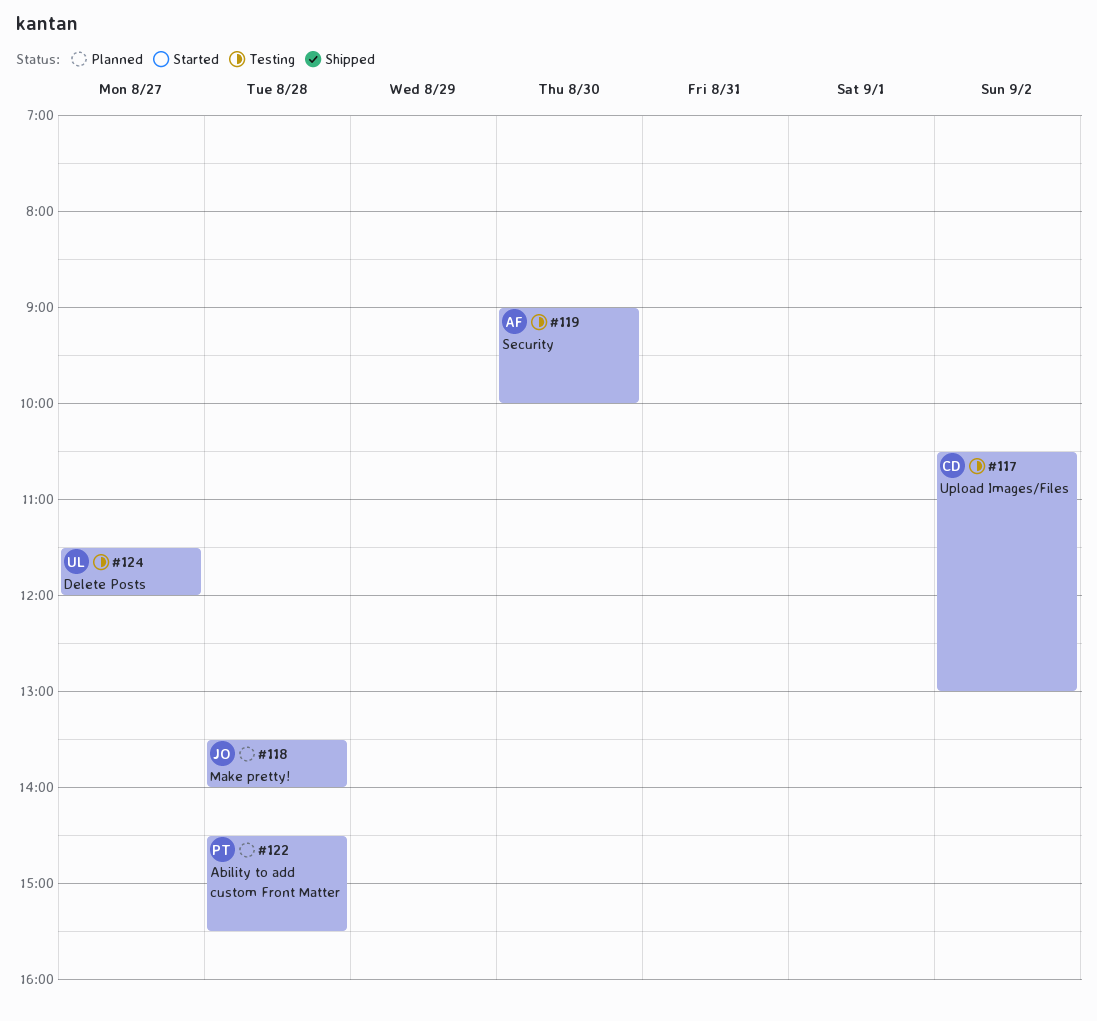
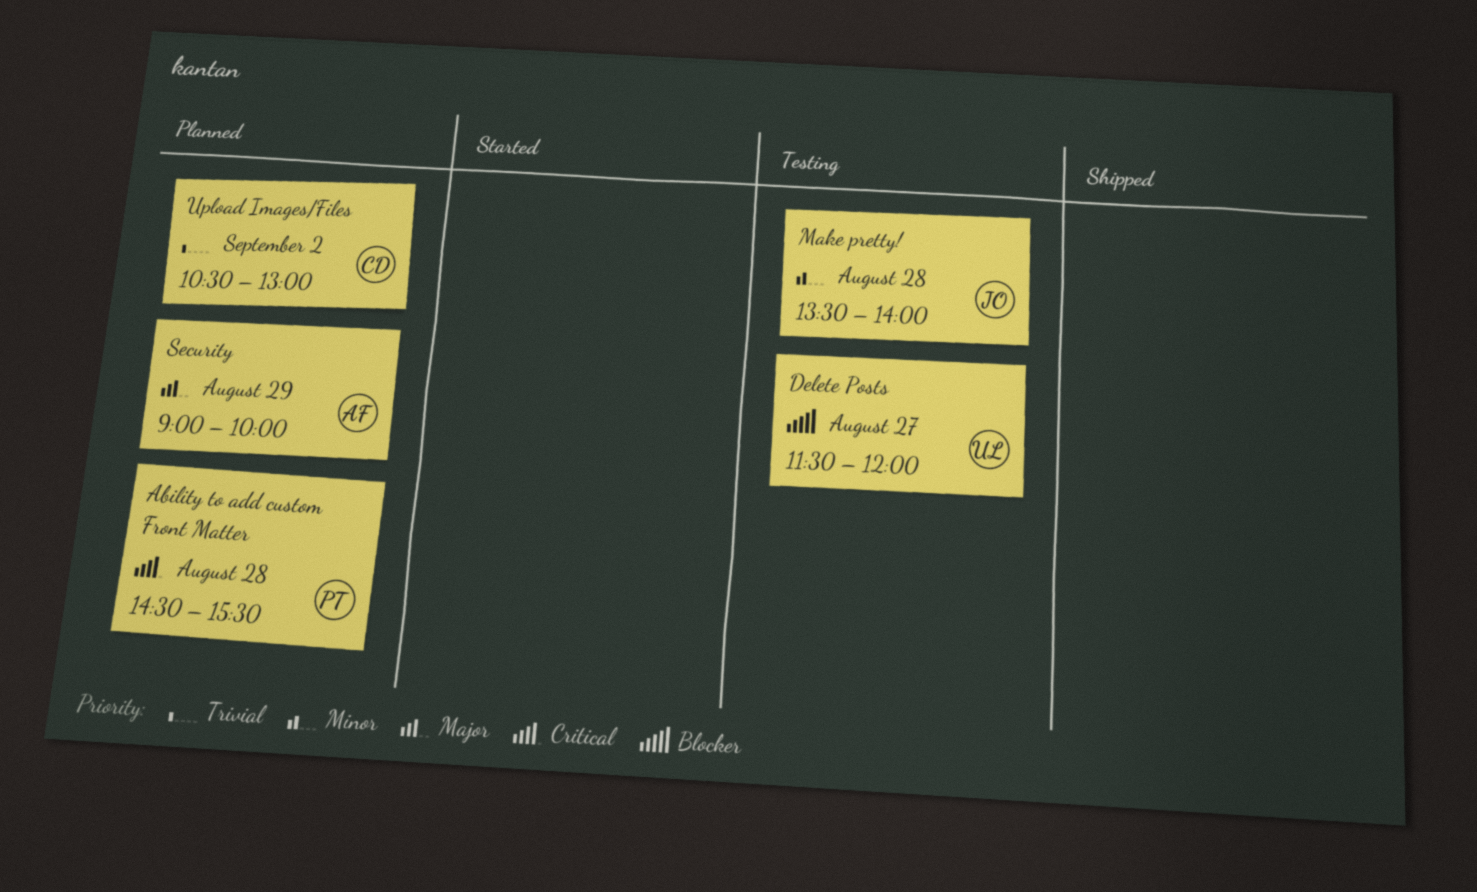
Make pretty!, status: Planned -> Testing
Security, status: Testing -> Planned
Security, day: Aug 30 -> Aug 29
Upload Images/Files, status: Testing -> Planned

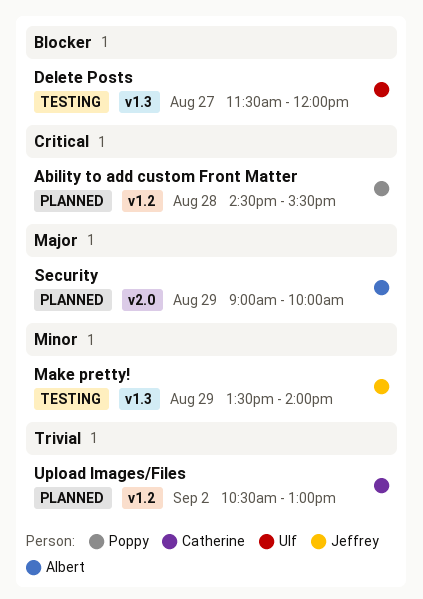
Make pretty!, day: Aug 28 -> Aug 29

